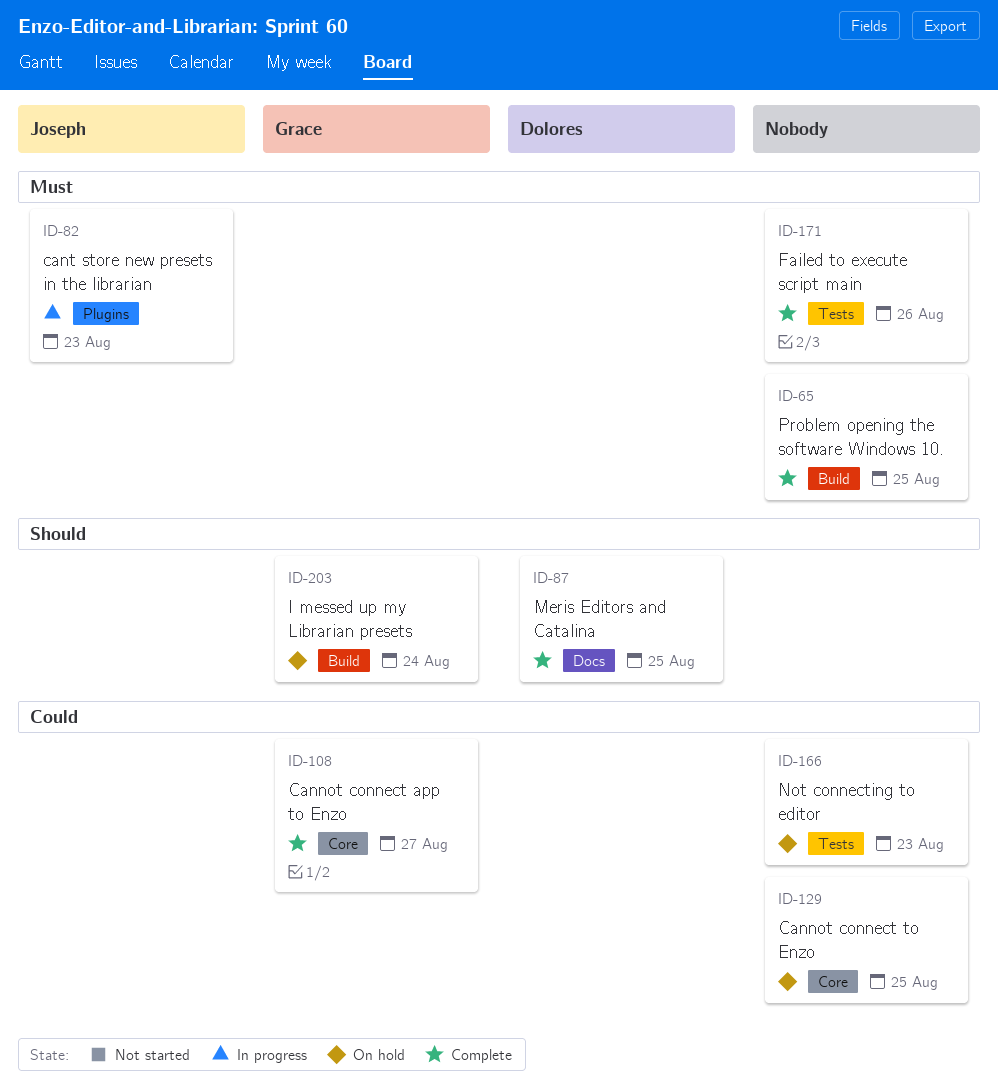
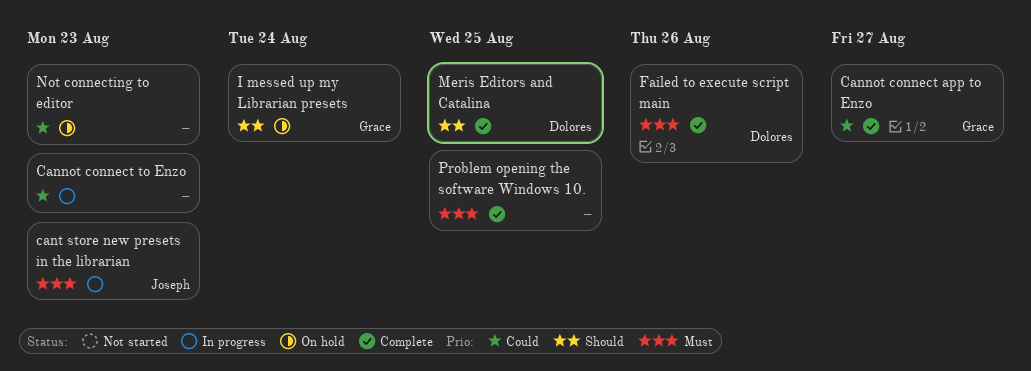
Cannot connect to Enzo, status: On hold -> In progress
Cannot connect to Enzo, due: Aug 25 -> Aug 23
Failed to execute script main, owner: none -> Dolores

